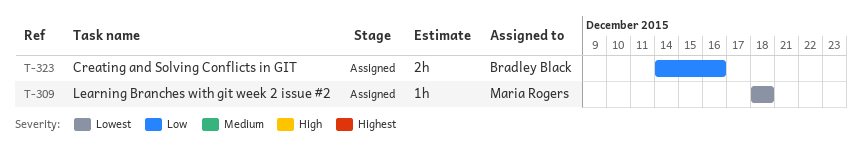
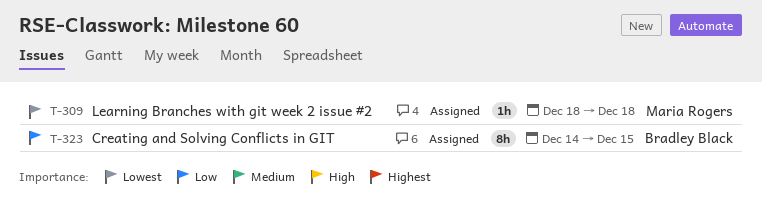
T-323, estimate: 2h -> 8h
T-323, due: Dec 16 -> Dec 15

